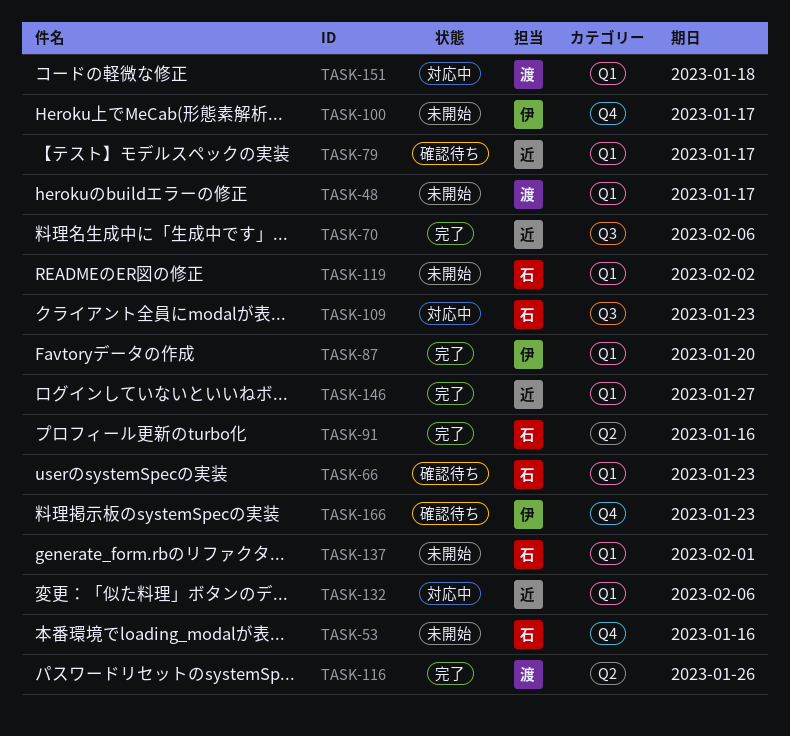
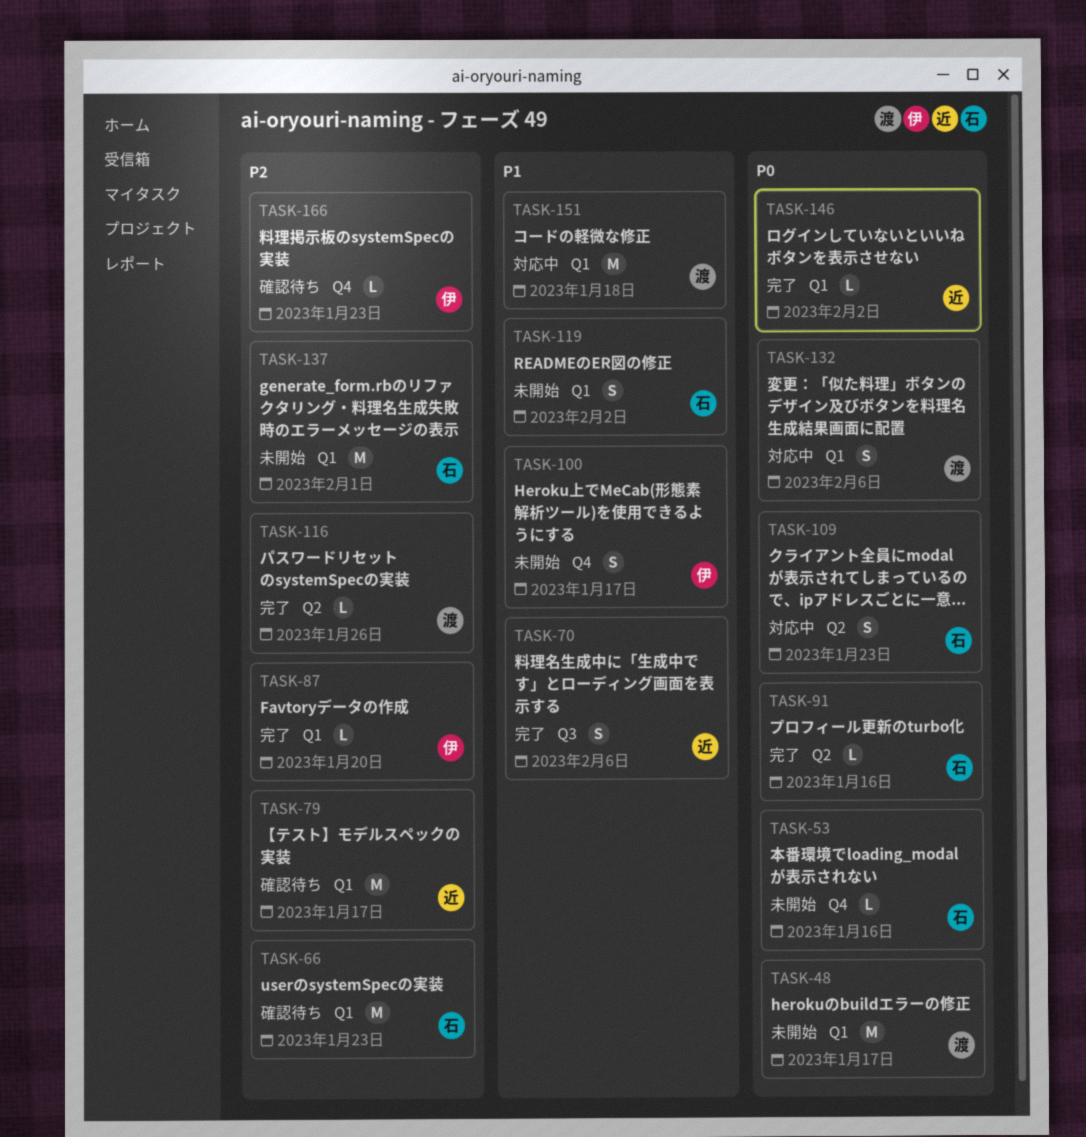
TASK-109, label: Q3 -> Q2
TASK-132, owner: 近 -> 渡
TASK-146, due: Jan 27 -> Feb 2

